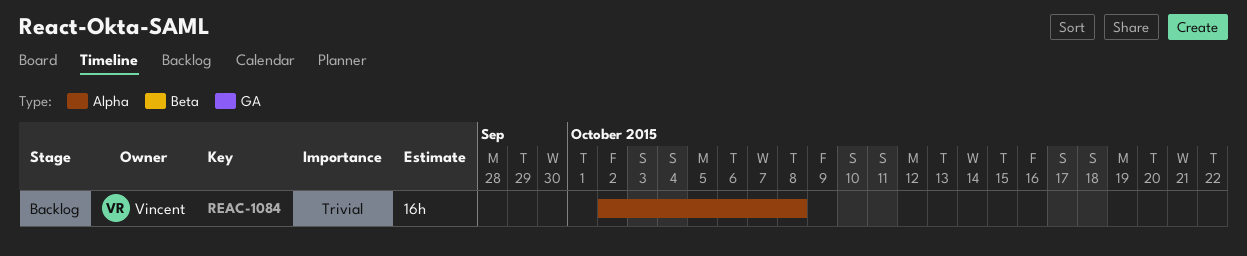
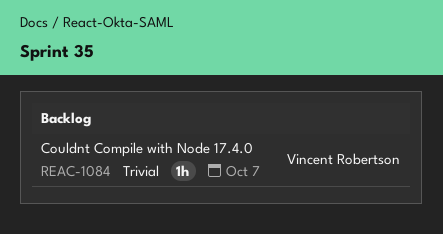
REAC-1084, estimate: 16h -> 1h
REAC-1084, due: Oct 8 -> Oct 7

